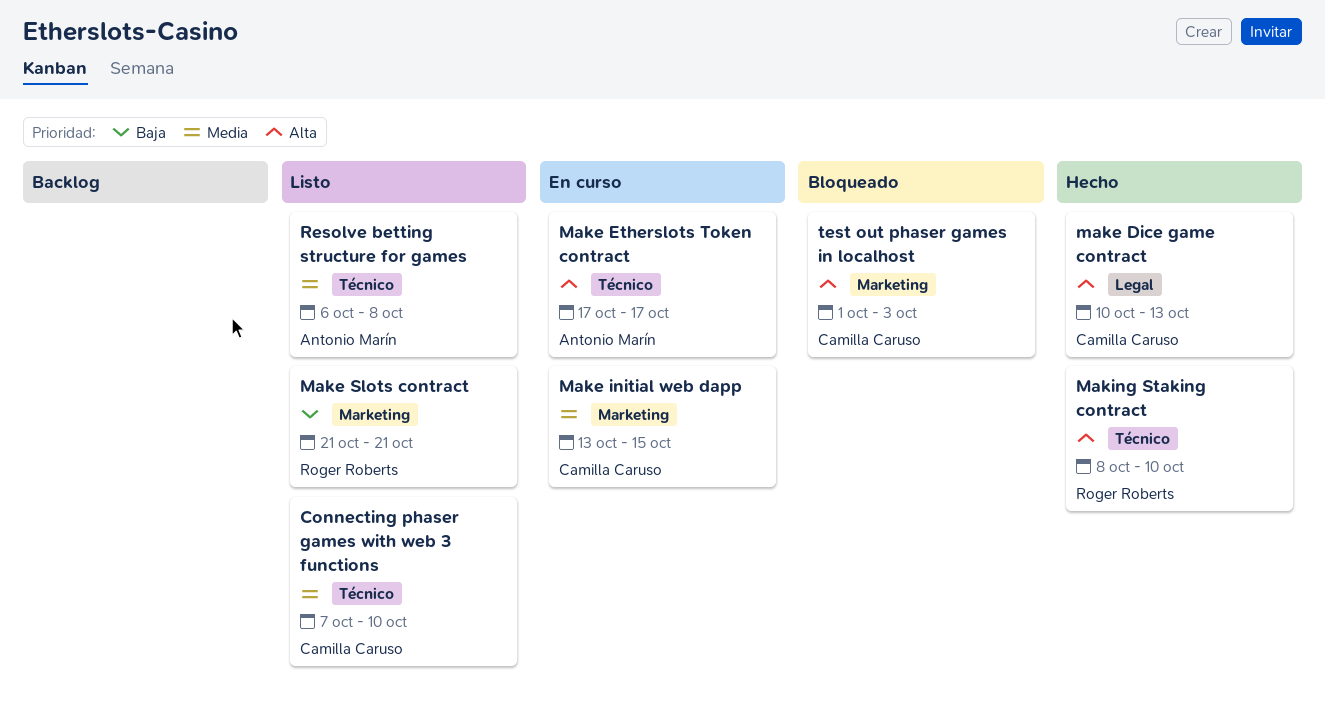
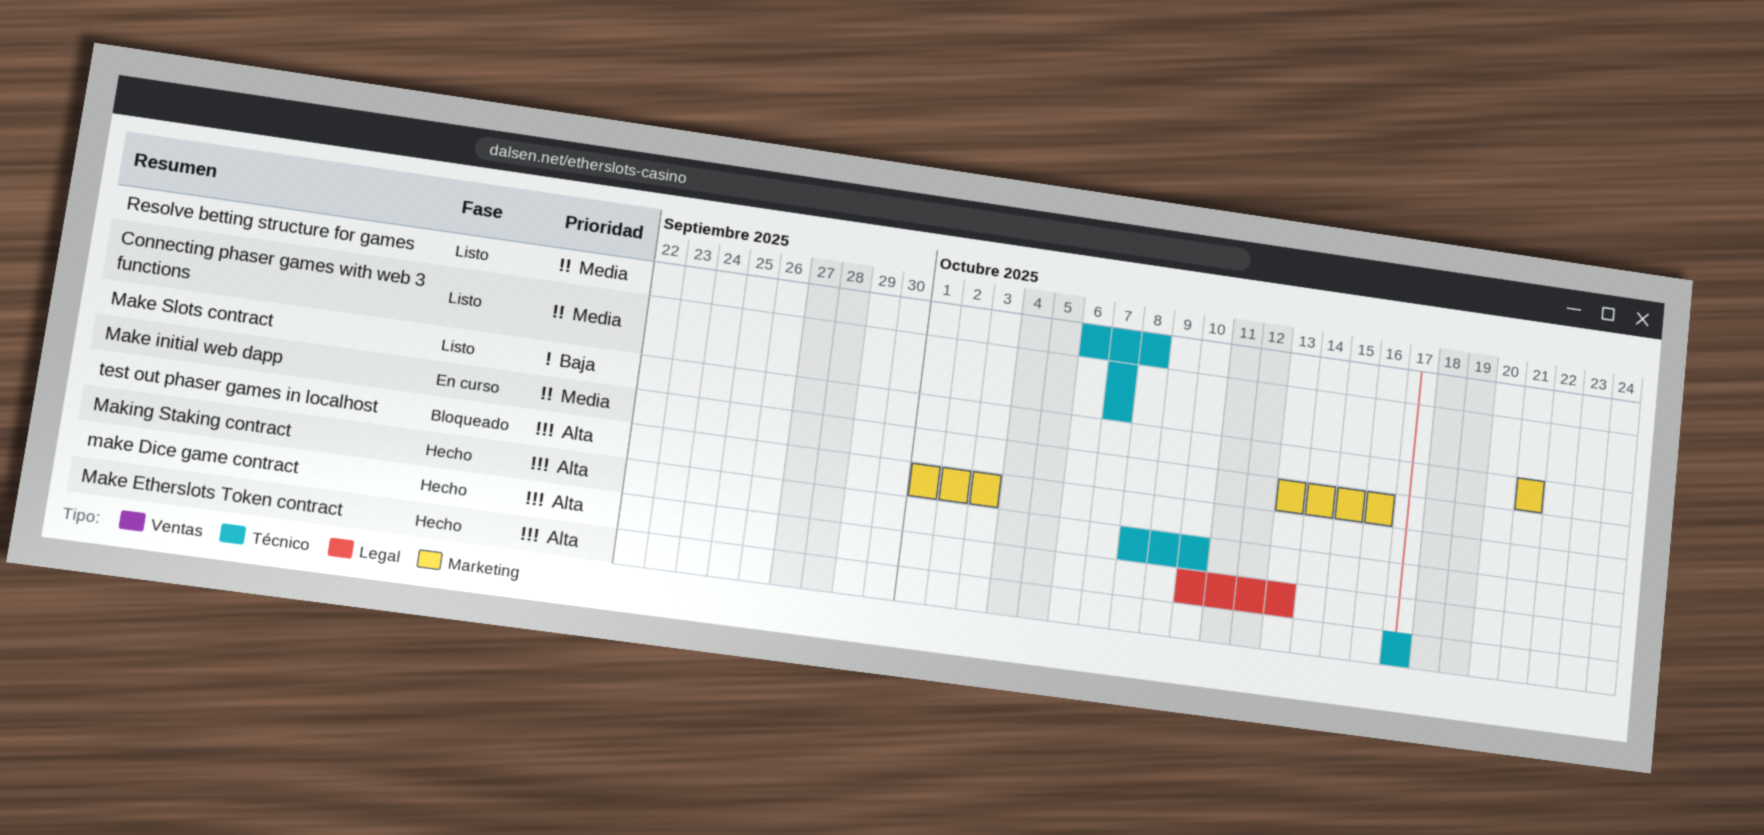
Connecting phaser games with web 3 functions, due: Oct 10 -> Oct 7
Make Etherslots Token contract, status: En curso -> Hecho
Make initial web dapp, due: Oct 15 -> Oct 16

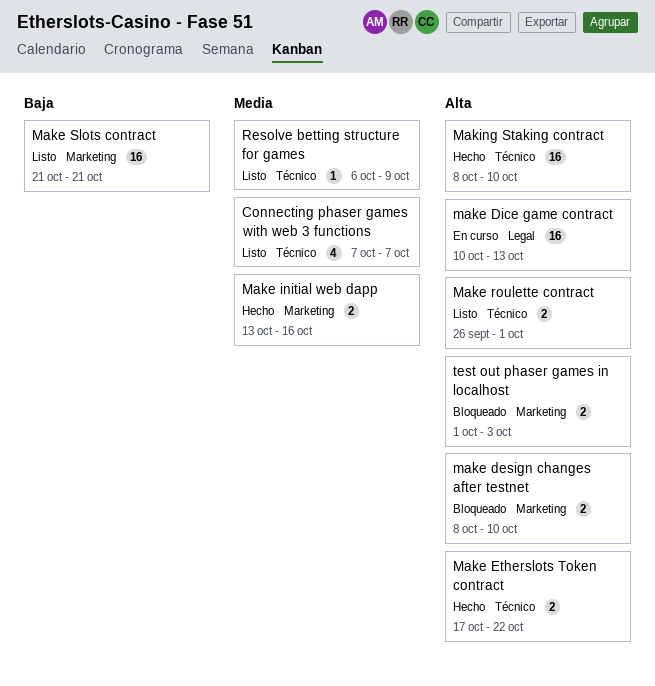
make design changes after testnet: none -> present
make Dice game contract, status: Hecho -> En curso
Make Etherslots Token contract, due: Oct 17 -> Oct 22
Make initial web dapp, status: En curso -> Hecho
Make roulette contract: none -> present
Resolve betting structure for games, due: Oct 8 -> Oct 9

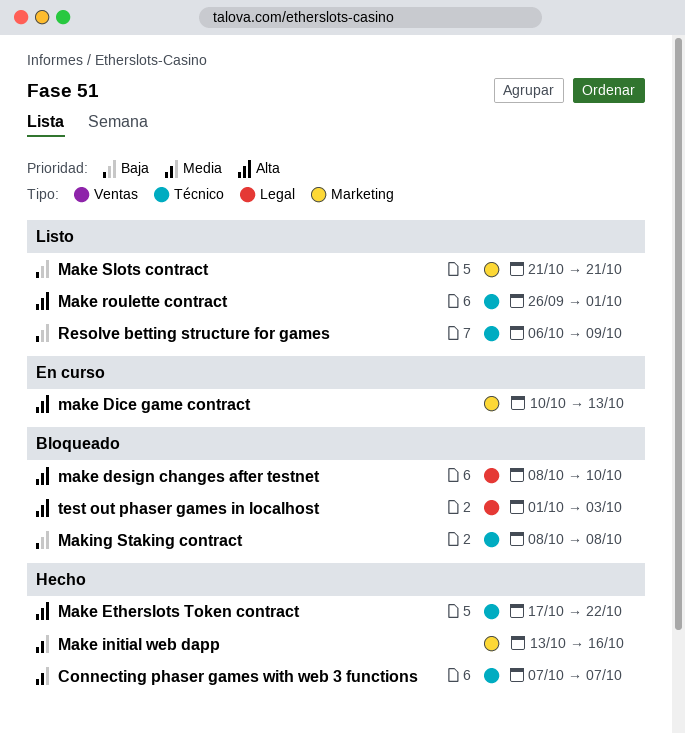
Connecting phaser games with web 3 functions, status: Listo -> Hecho
make design changes after testnet, label: Marketing -> Legal
make Dice game contract, label: Legal -> Marketing
Making Staking contract, status: Hecho -> Bloqueado
Making Staking contract, priority: Alta -> Baja
Making Staking contract, due: Oct 10 -> Oct 8
Resolve betting structure for games, priority: Media -> Baja
test out phaser games in localhost, label: Marketing -> Legal

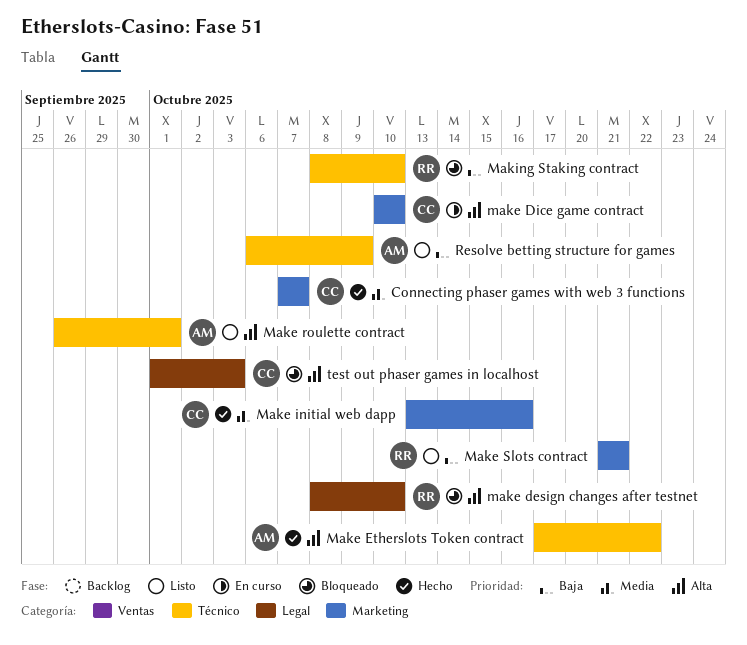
Connecting phaser games with web 3 functions, label: Técnico -> Marketing
make Dice game contract, due: Oct 13 -> Oct 10
Making Staking contract, due: Oct 8 -> Oct 10

